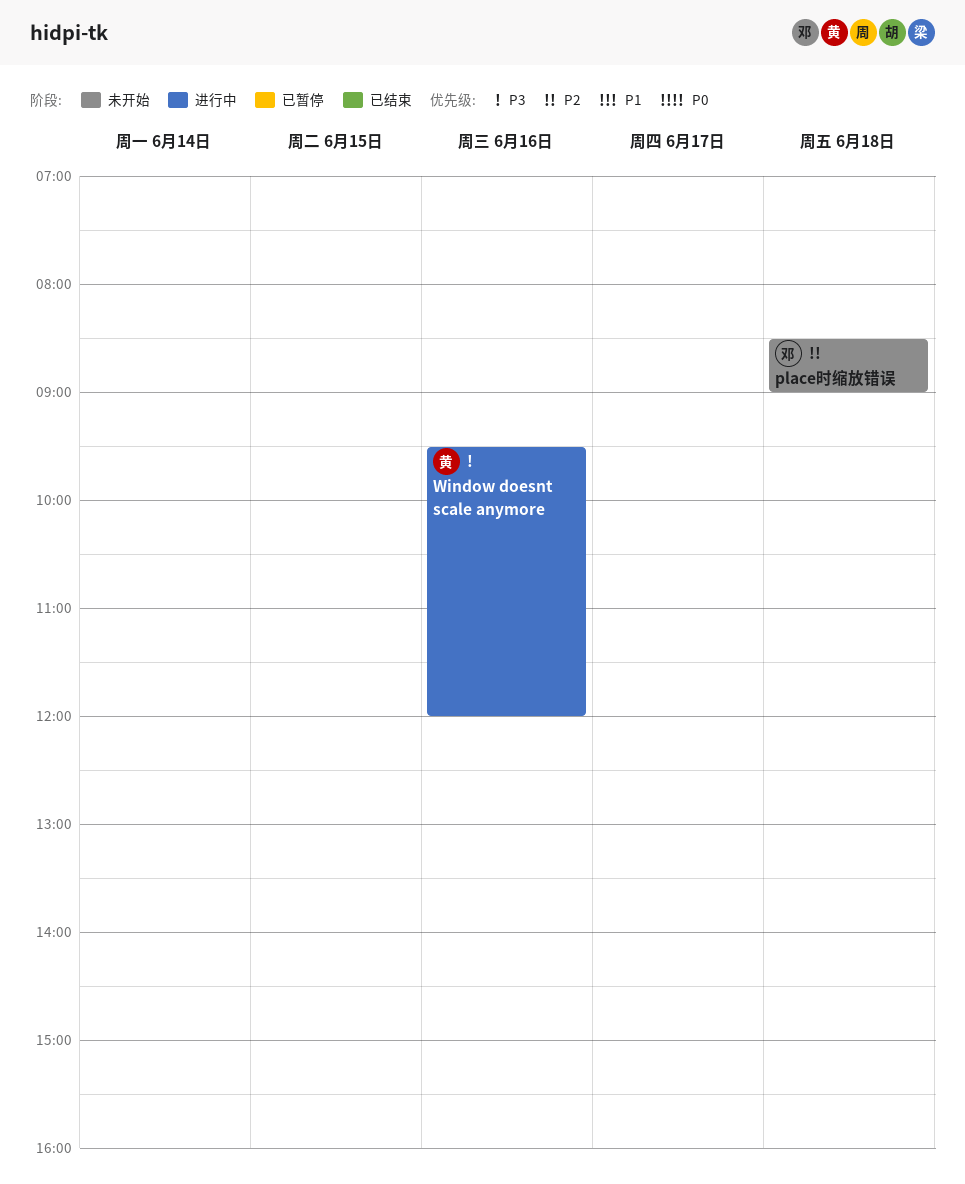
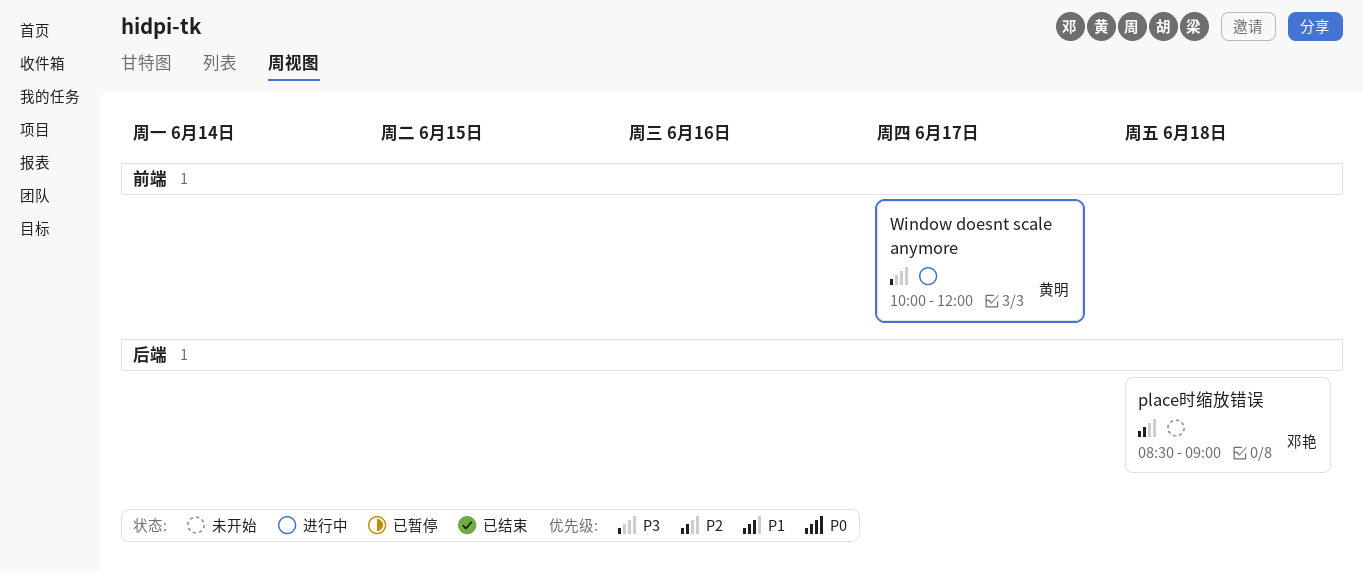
Window doesnt scale anymore, day: Jun 16 -> Jun 17
Window doesnt scale anymore, begins: 09:30 -> 10:00

